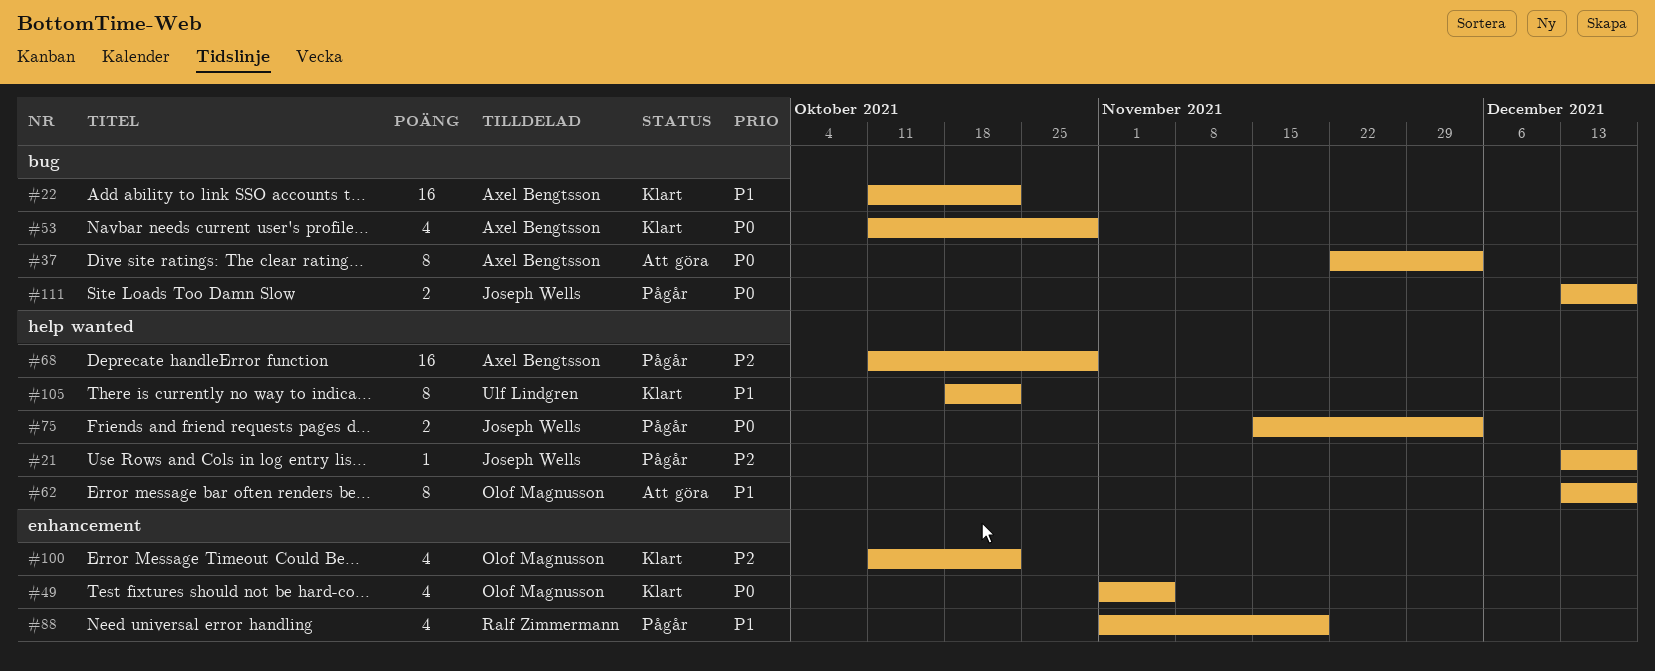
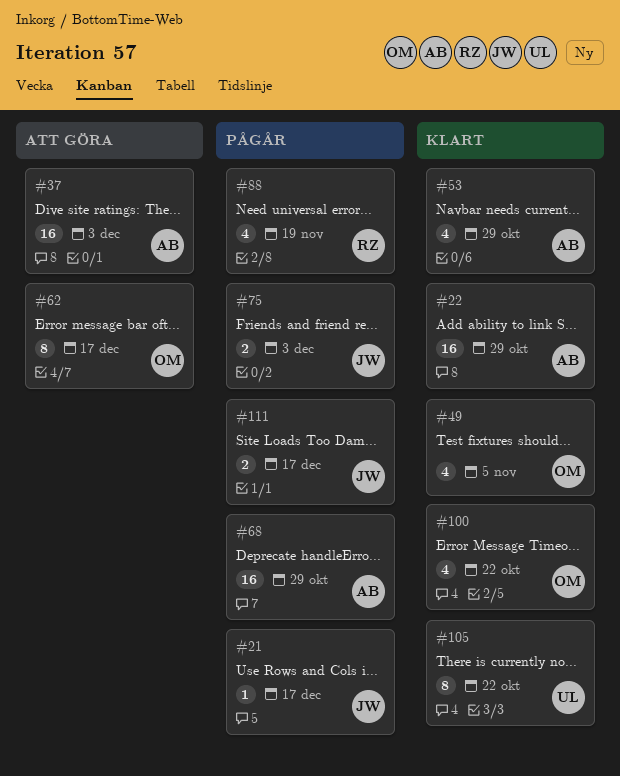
#22, due: Oct 22 -> Oct 29
#37, estimate: 8 -> 16

